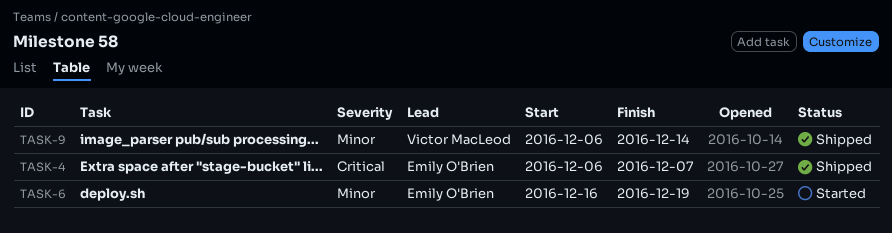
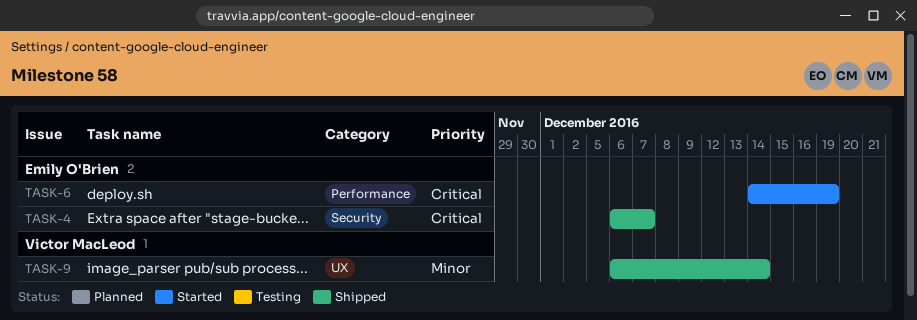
TASK-6, priority: Minor -> Critical
TASK-6, start: Dec 16 -> Dec 14

